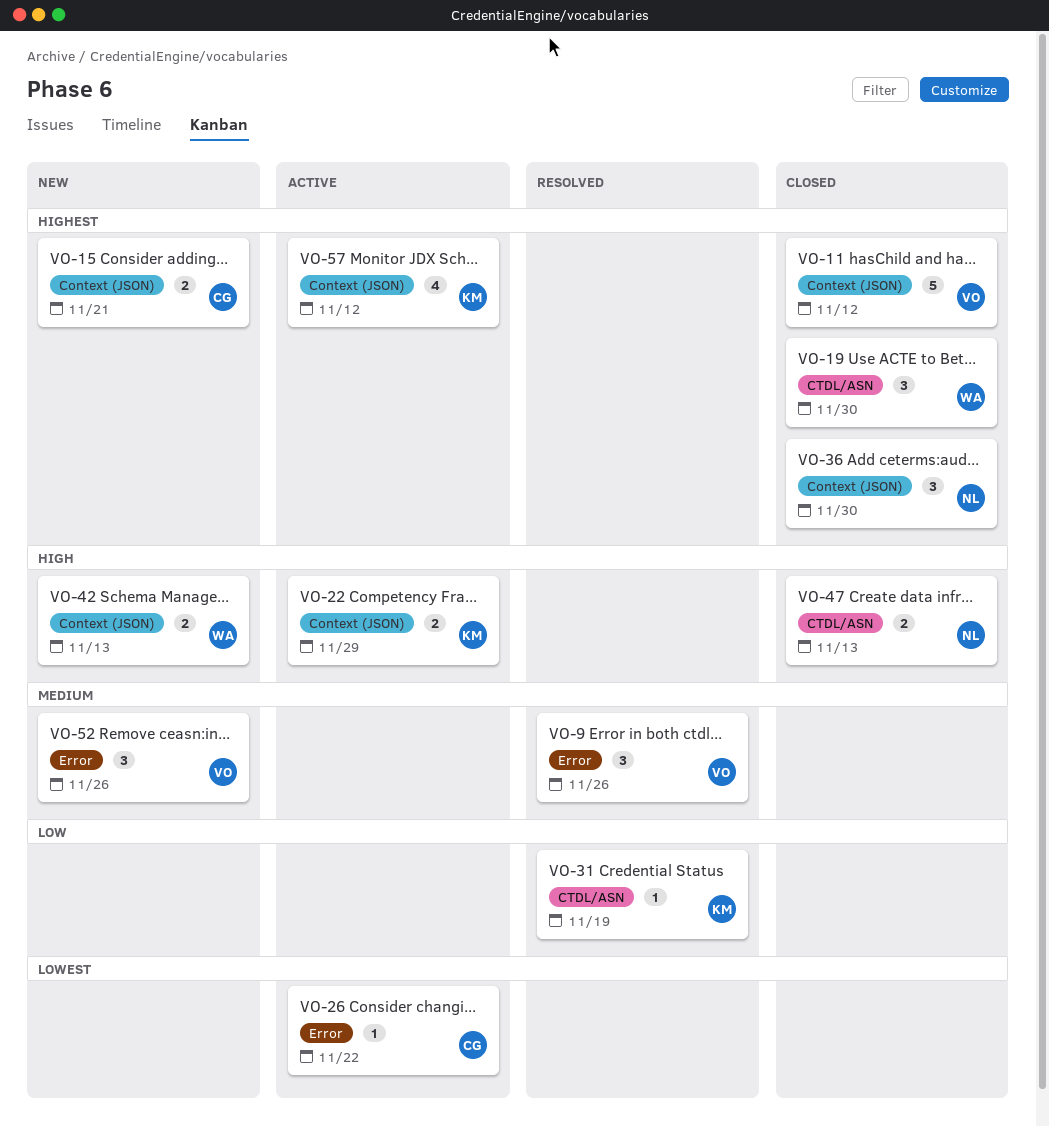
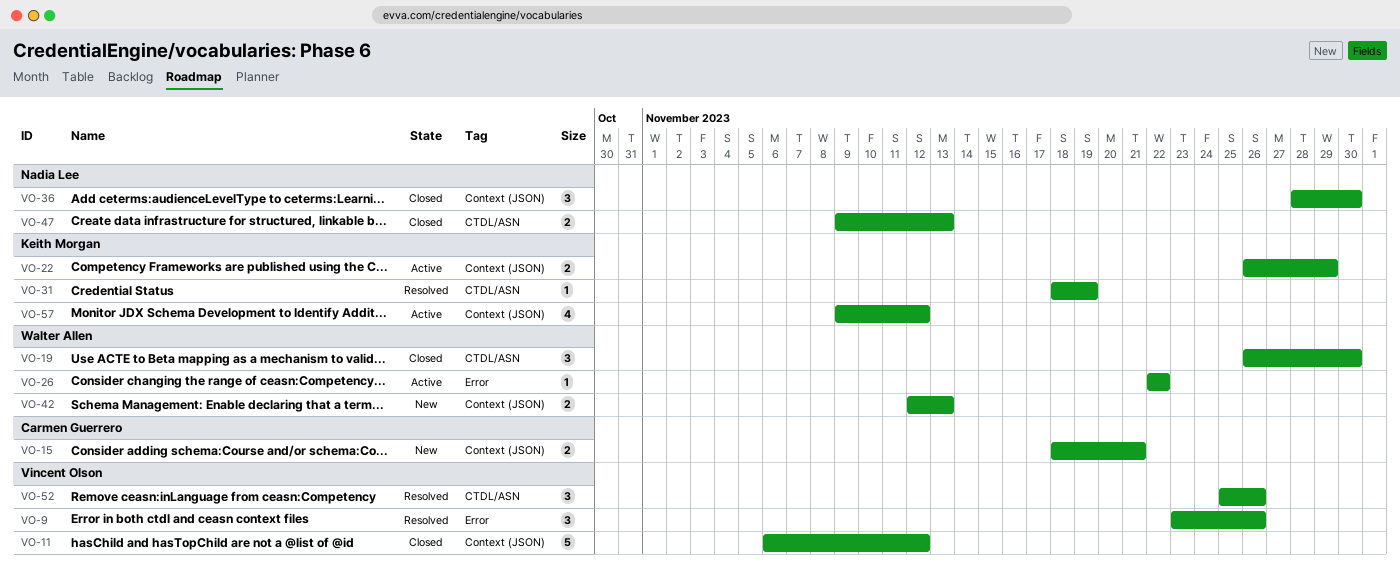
VO-26, owner: Carmen Guerrero -> Walter Allen
VO-52, status: New -> Resolved
VO-52, label: Error -> CTDL/ASN

